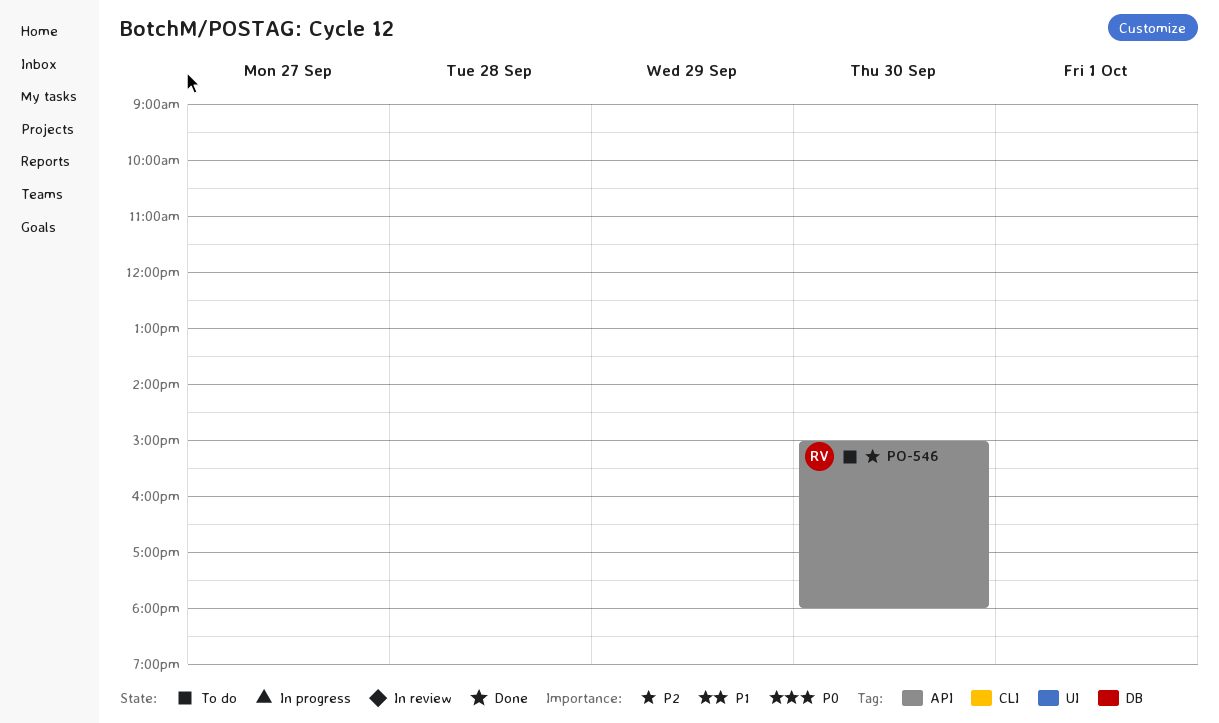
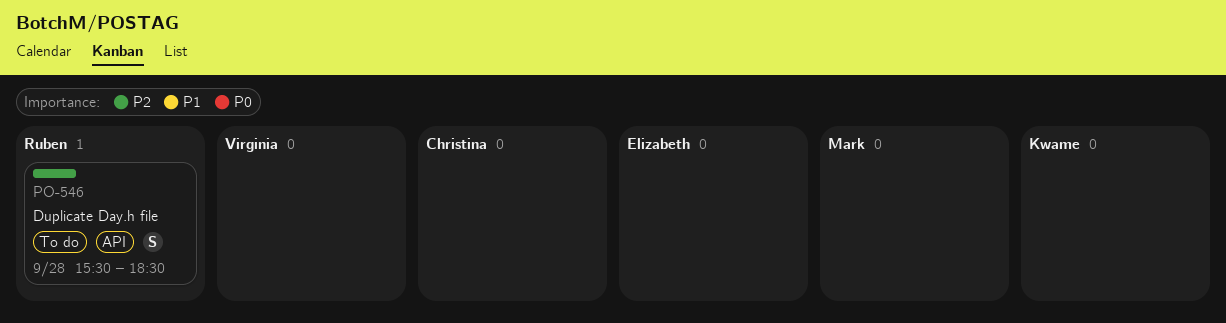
PO-546, day: Sep 30 -> Sep 28
PO-546, begins: 15:00 -> 15:30
PO-546, ends: 18:00 -> 18:30

